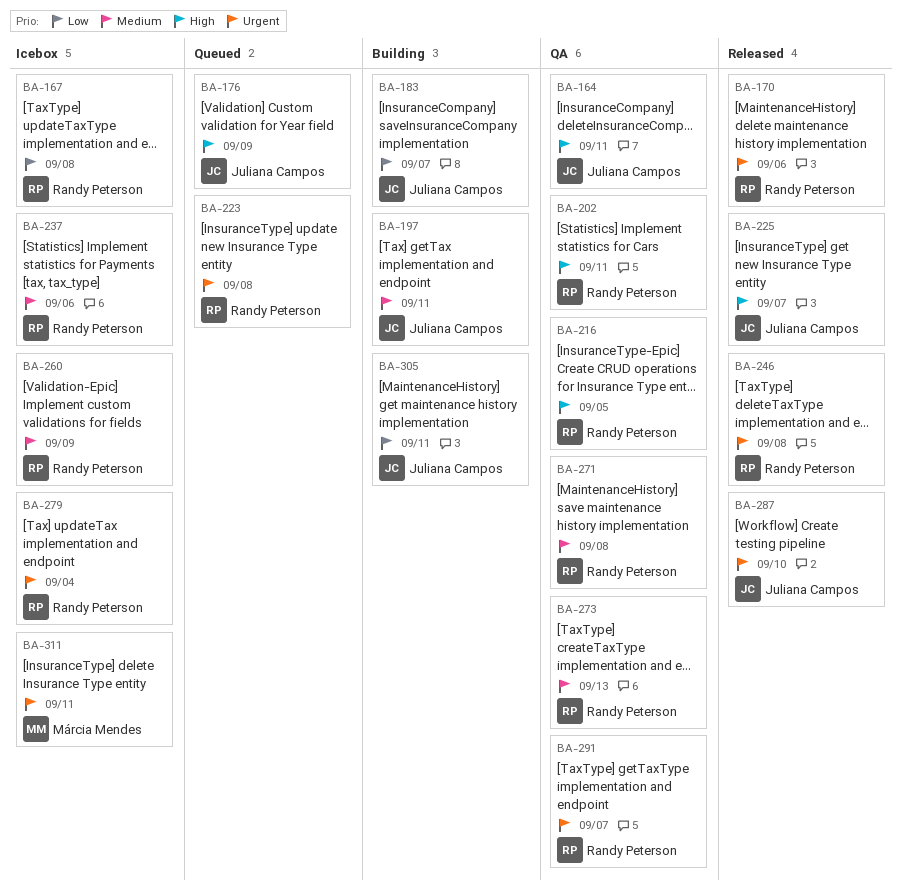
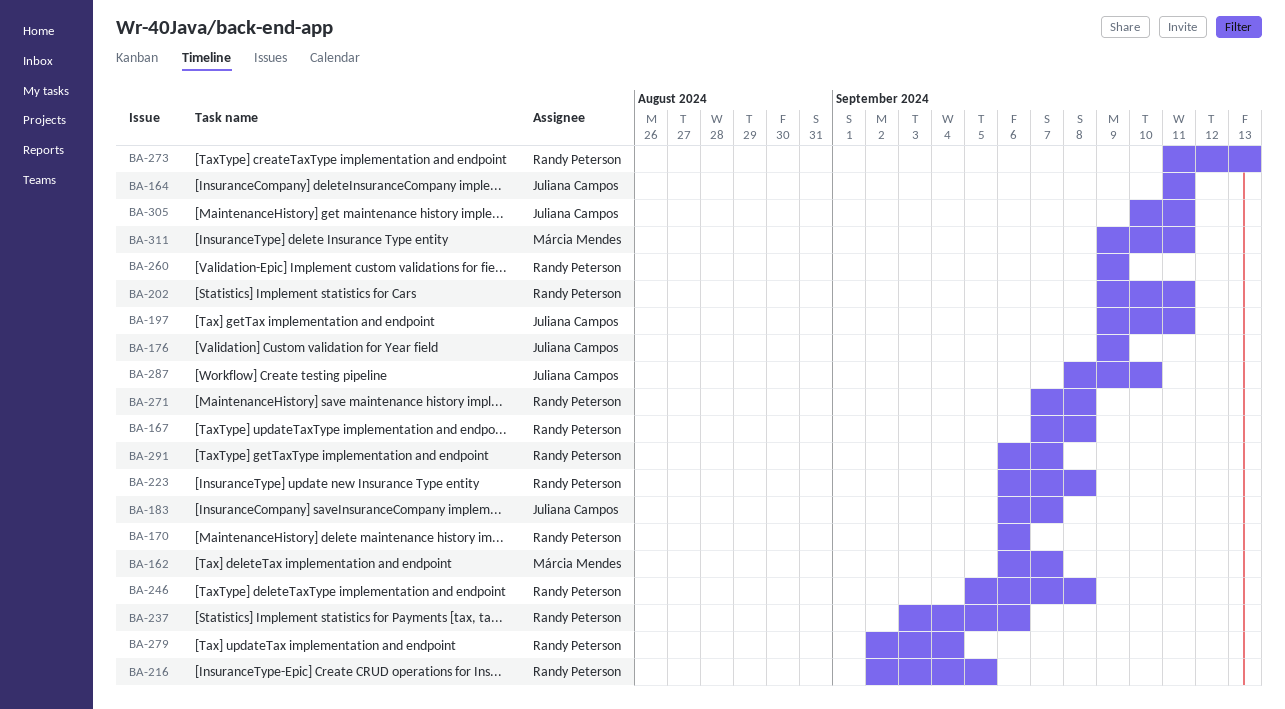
BA-162: none -> present
BA-225: present -> none

